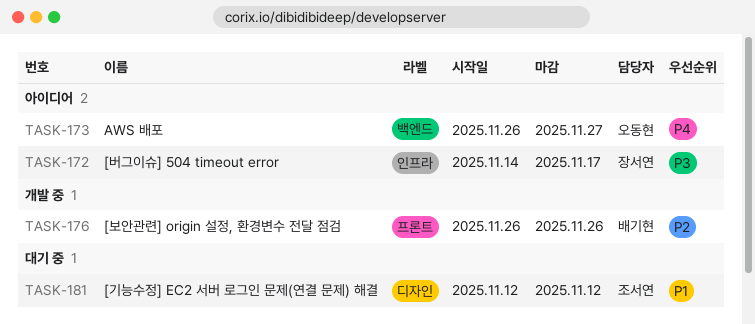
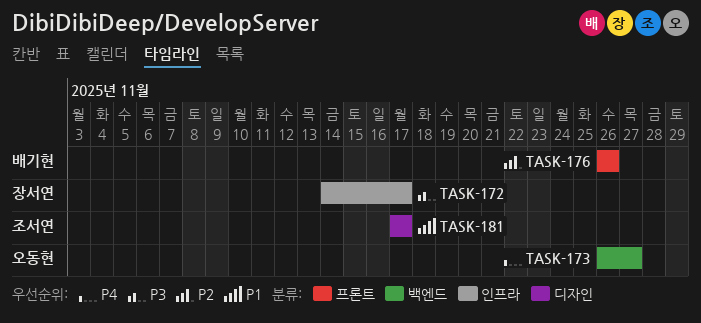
TASK-181, start: Nov 12 -> Nov 17
TASK-181, due: Nov 12 -> Nov 17

